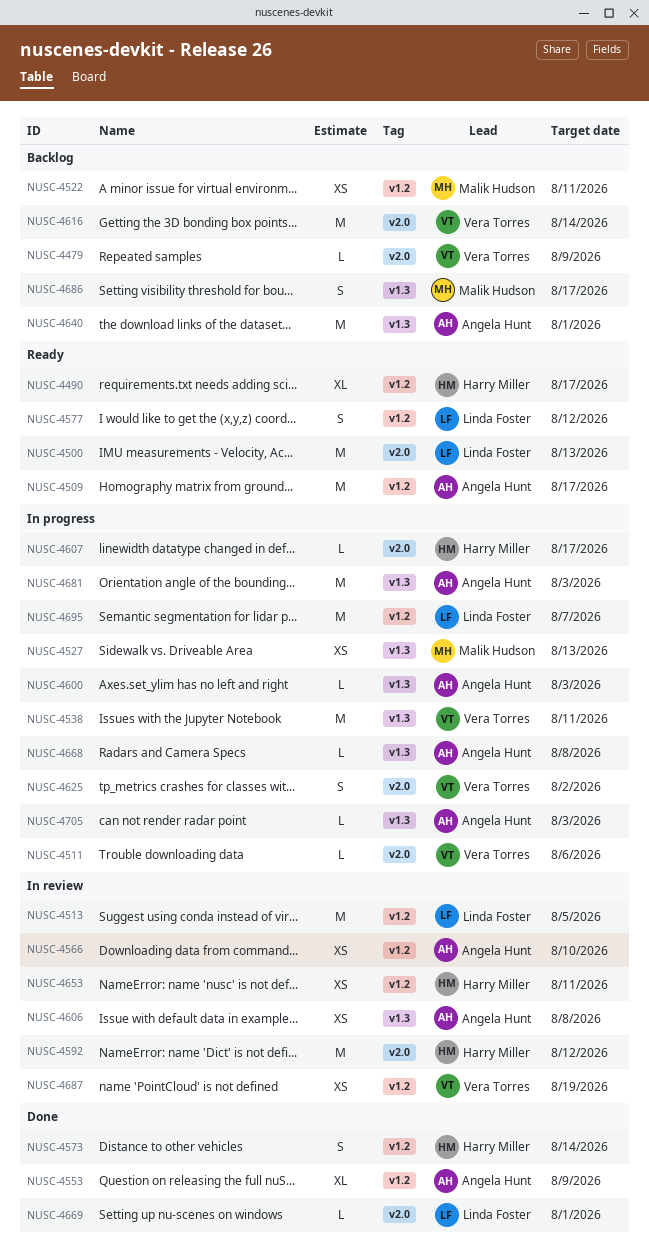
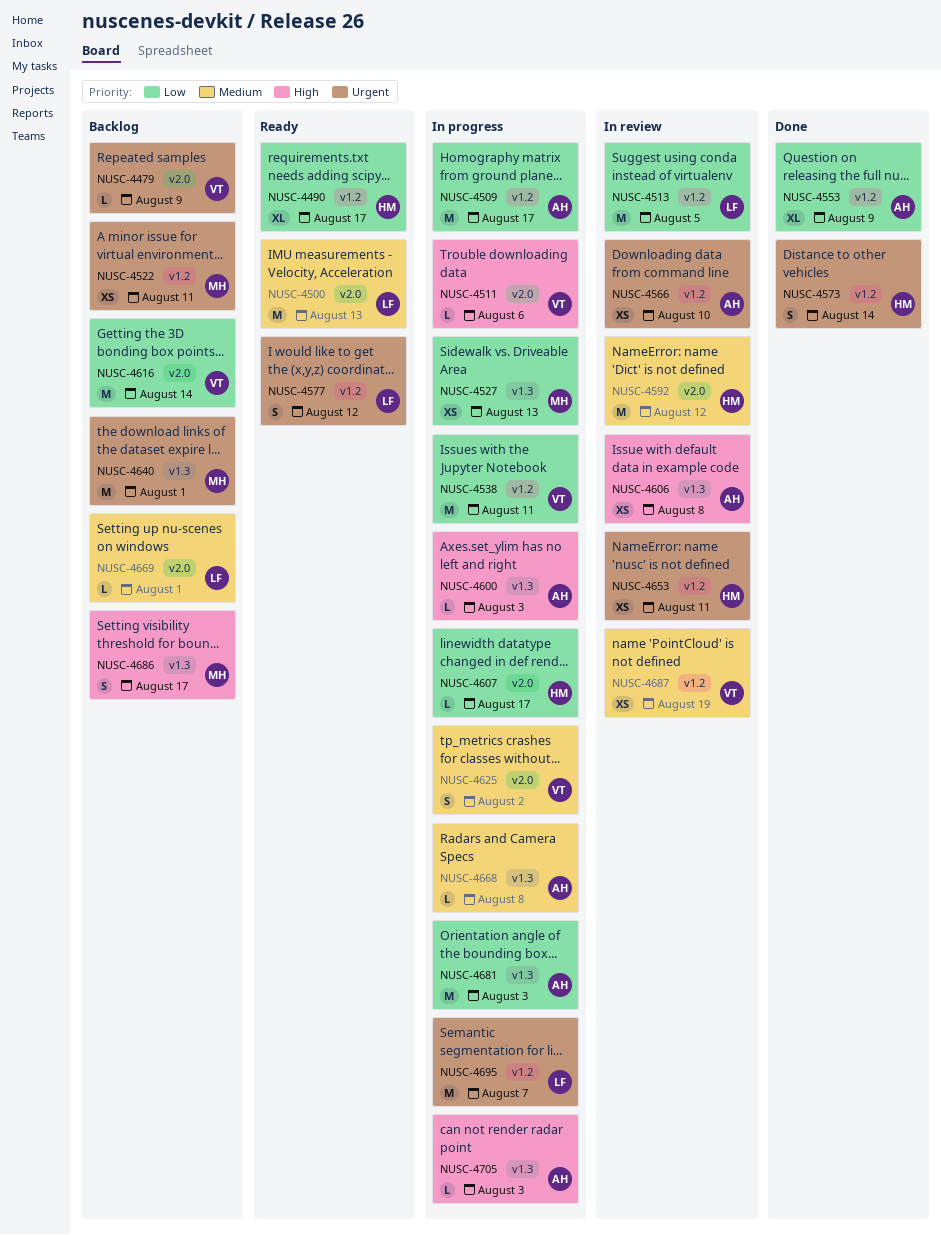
NUSC-4509, status: Ready -> In progress
NUSC-4538, label: v1.3 -> v1.2
NUSC-4640, owner: Angela Hunt -> Malik Hudson
NUSC-4669, status: Done -> Backlog

